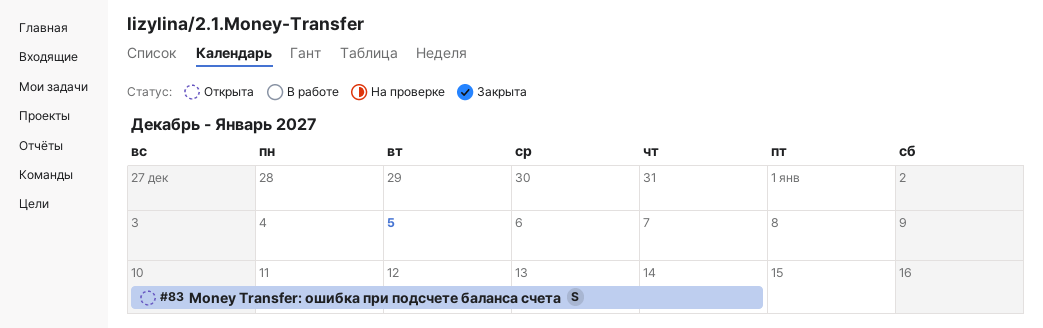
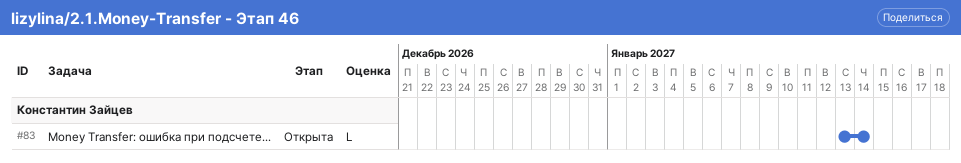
#83, estimate: S -> L
#83, start: Jan 10 -> Jan 13

